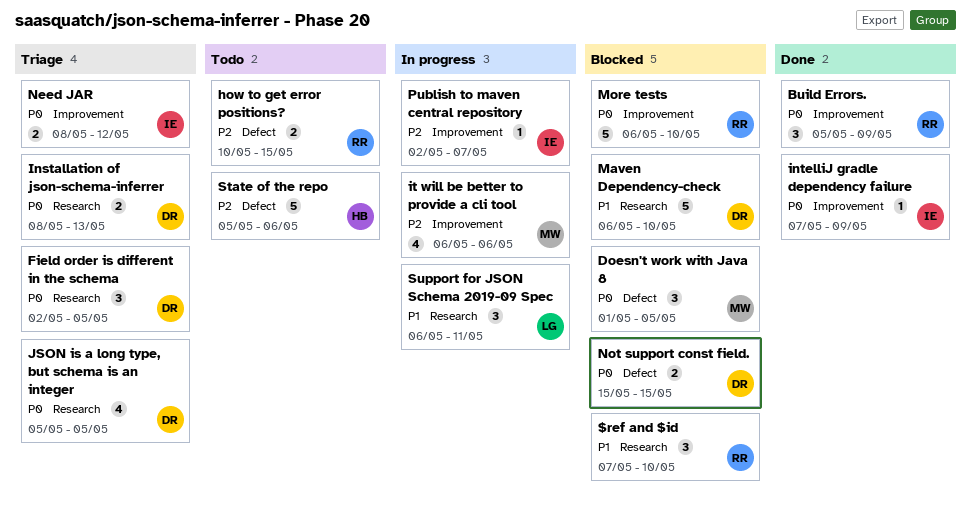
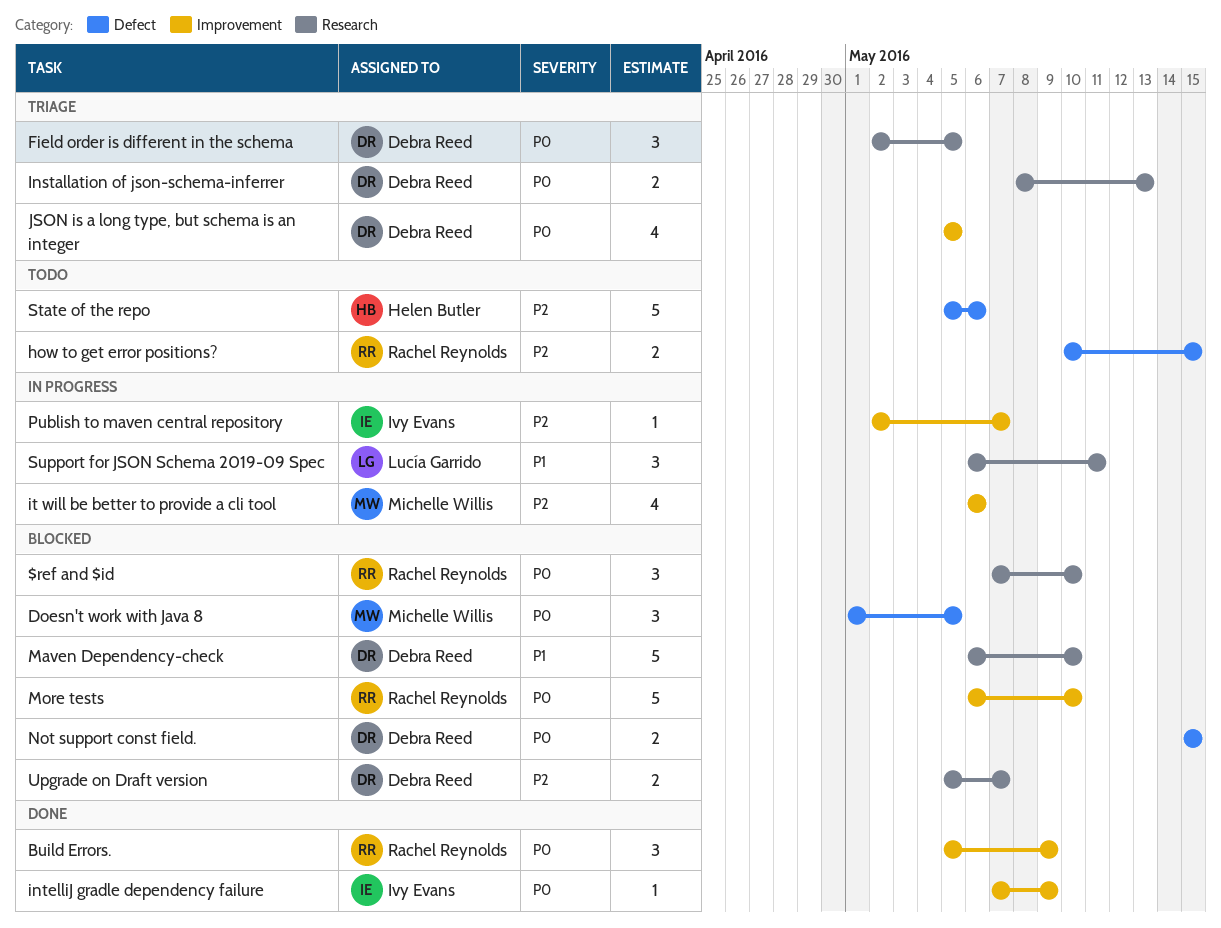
$ref and $id, priority: P1 -> P0
JSON is a long type, but schema is an integer, label: Research -> Improvement
Need JAR: present -> none
Upgrade on Draft version: none -> present

